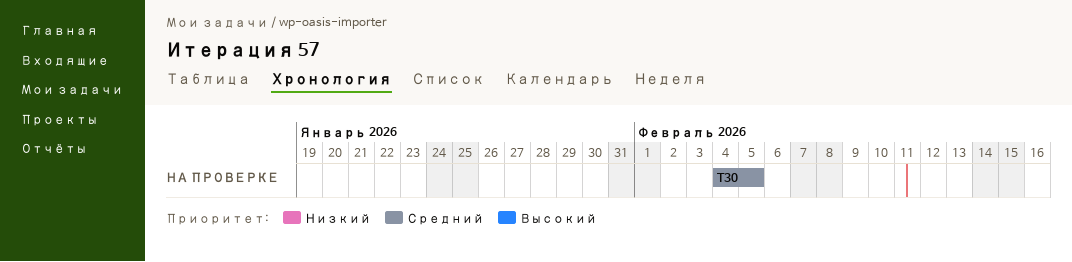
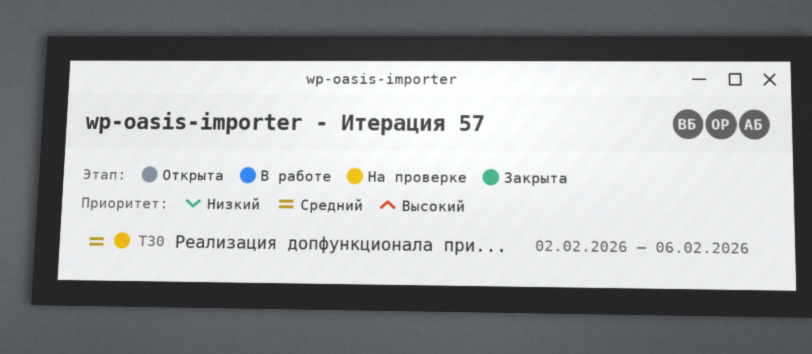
T30, start: Feb 4 -> Feb 2
T30, due: Feb 5 -> Feb 6

